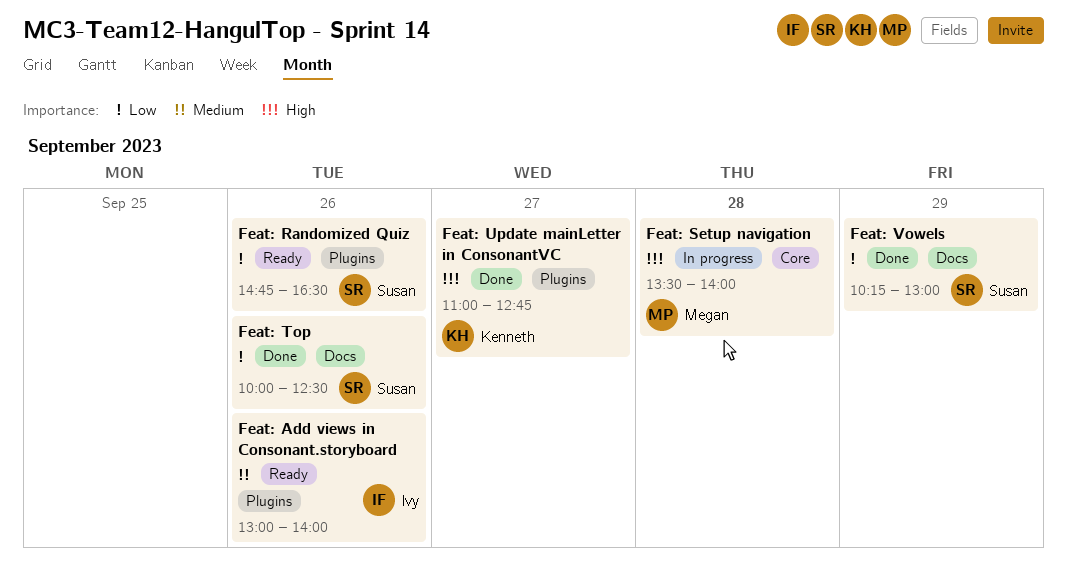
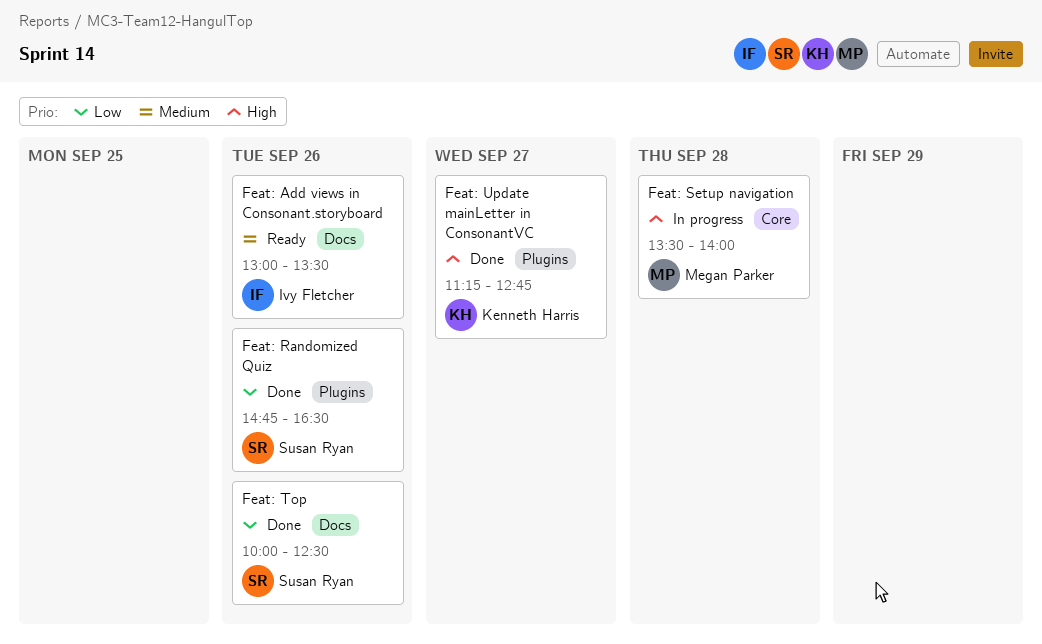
Feat: Add views in Consonant.storyboard, label: Plugins -> Docs
Feat: Add views in Consonant.storyboard, ends: 14:00 -> 13:30
Feat: Randomized Quiz, status: Ready -> Done
Feat: Update mainLetter in ConsonantVC, begins: 11:00 -> 11:15
Feat: Vowels: present -> none

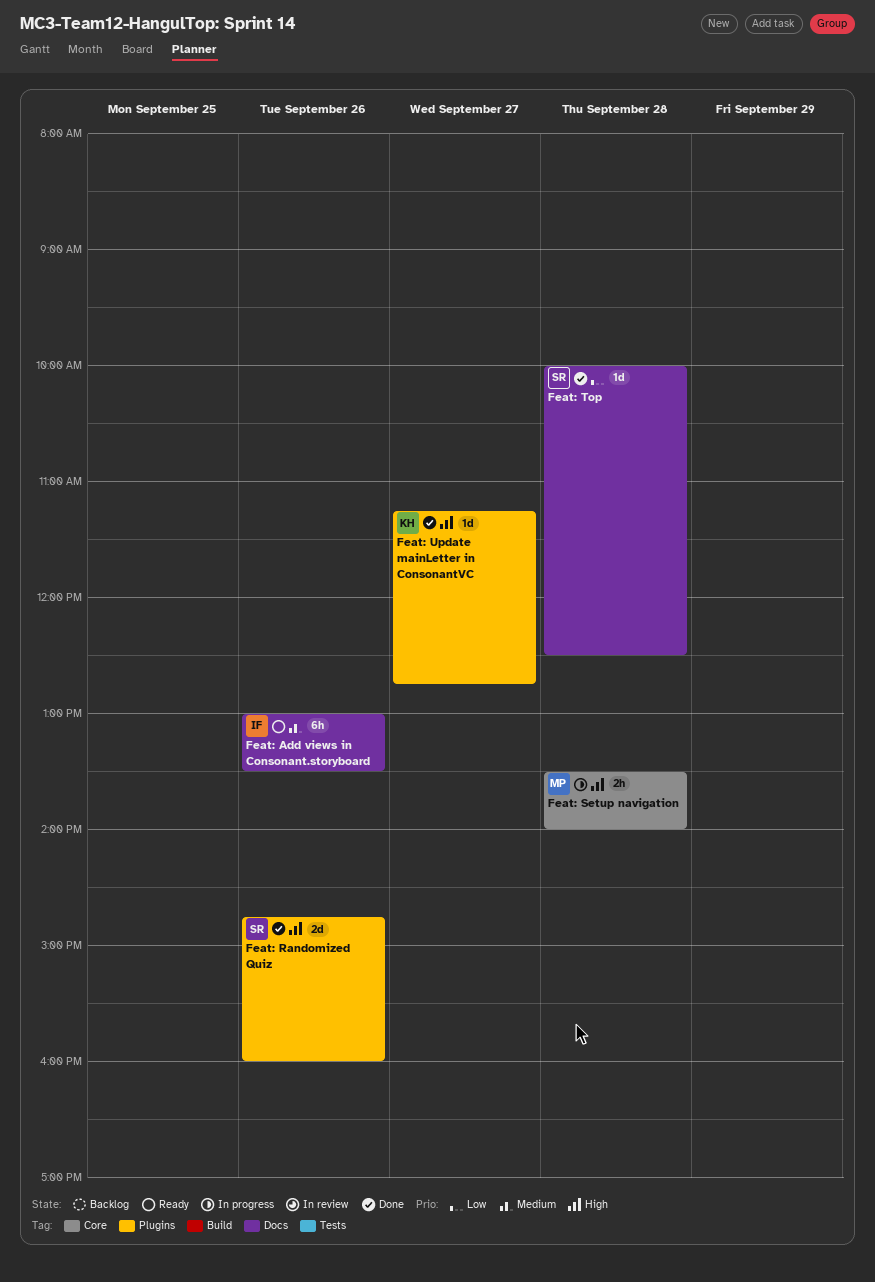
Feat: Randomized Quiz, priority: Low -> High
Feat: Randomized Quiz, ends: 16:30 -> 16:00
Feat: Top, day: Sep 26 -> Sep 28

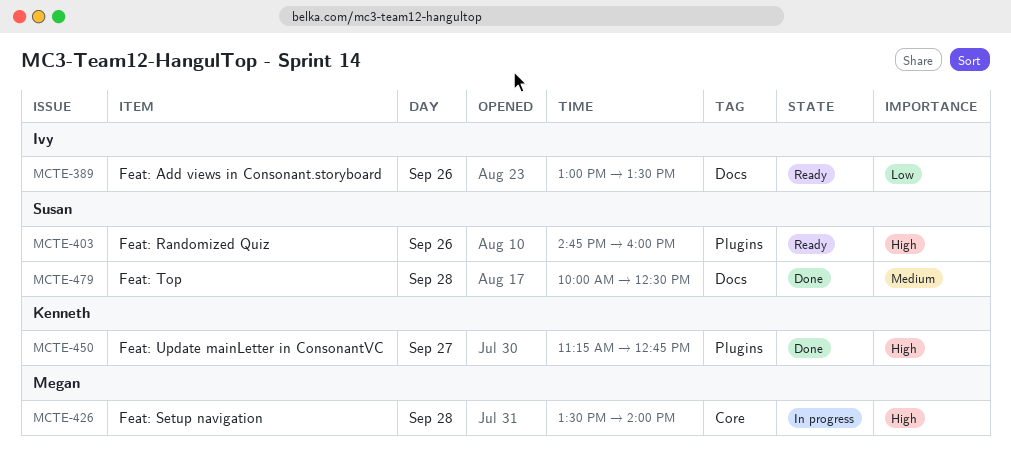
Feat: Add views in Consonant.storyboard, priority: Medium -> Low
Feat: Randomized Quiz, status: Done -> Ready
Feat: Top, priority: Low -> Medium

